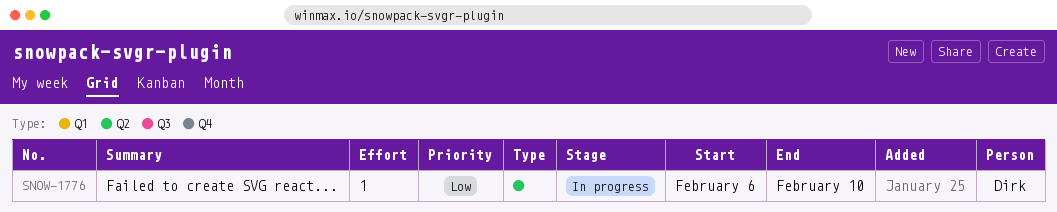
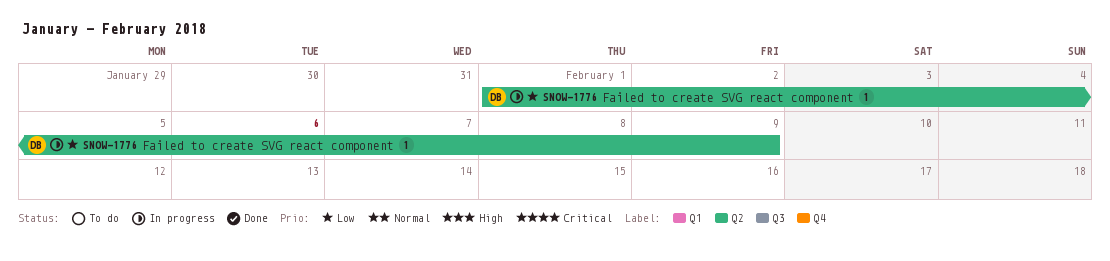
SNOW-1776, start: Feb 6 -> Feb 1
SNOW-1776, due: Feb 10 -> Feb 9

